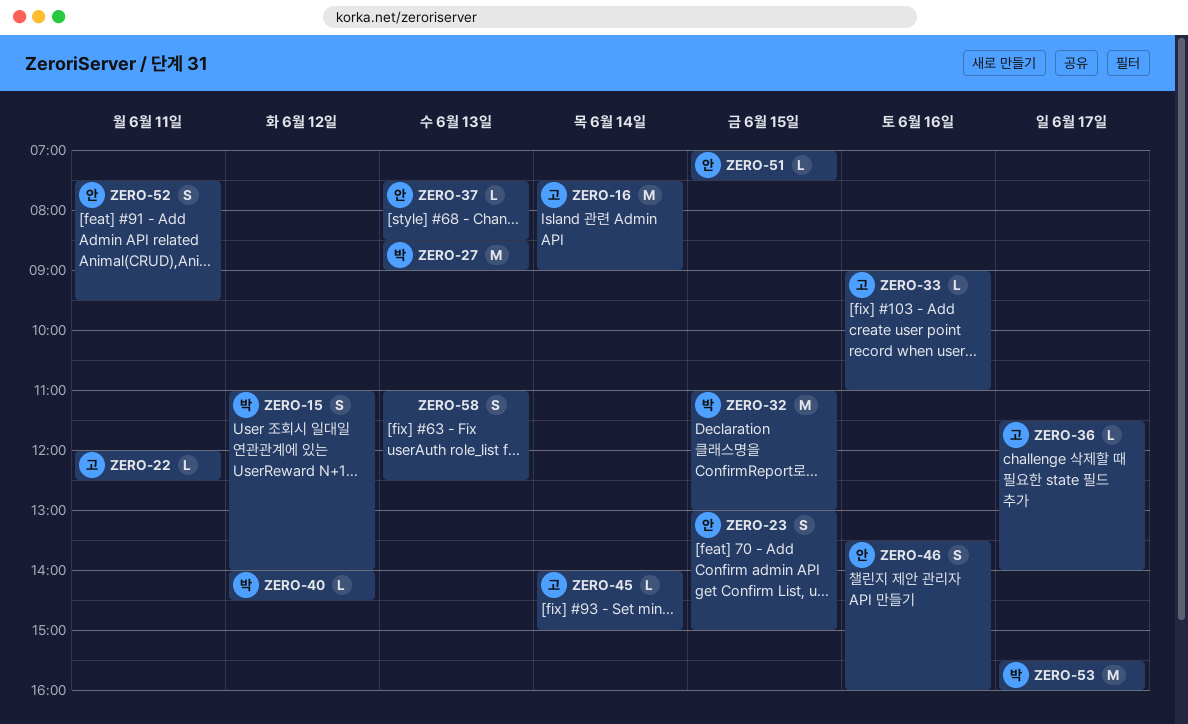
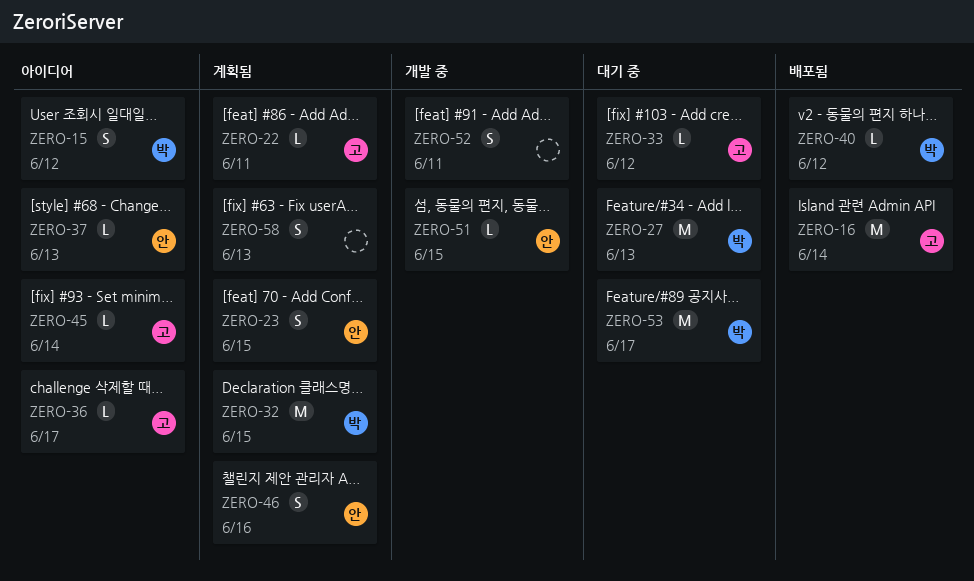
ZERO-33, day: Jun 16 -> Jun 12
ZERO-52, owner: 안 -> none

